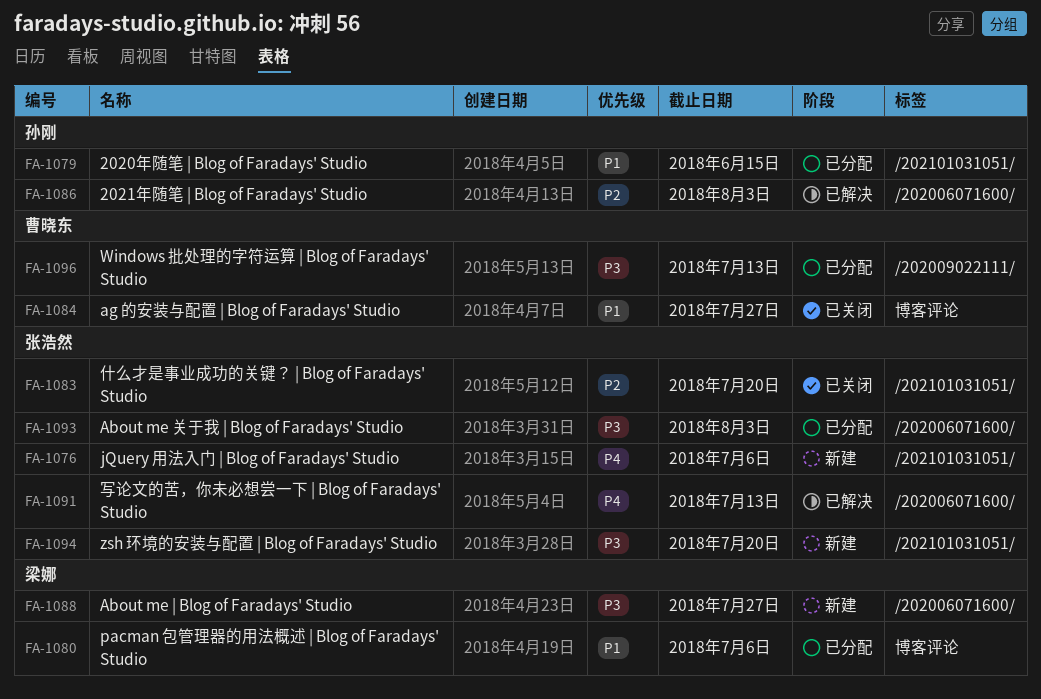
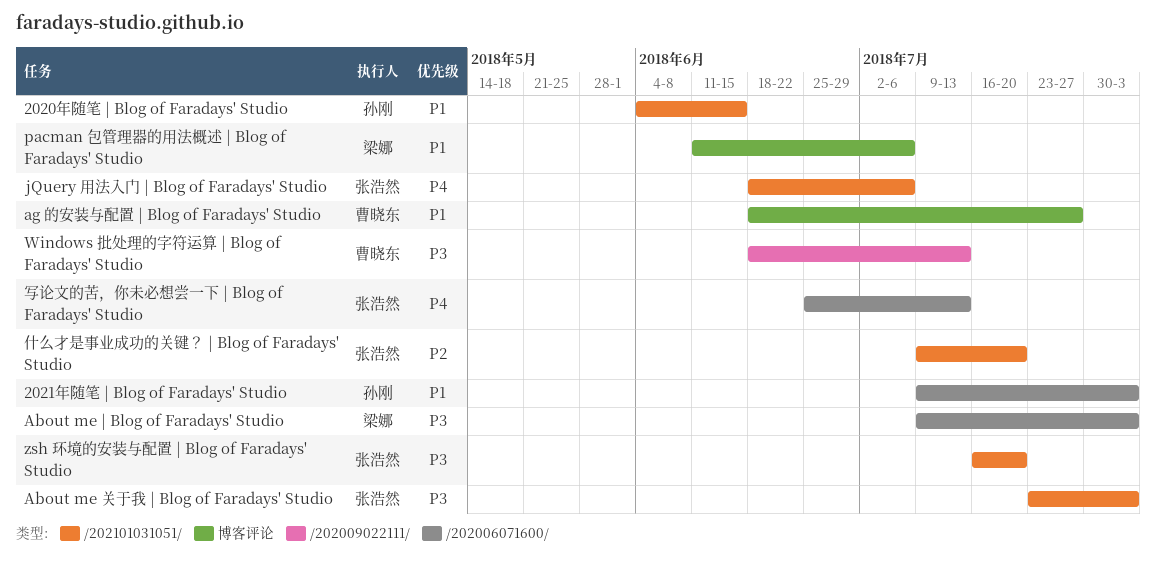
2021年随笔 | Blog of Faradays' Studio, priority: P2 -> P1
About me | Blog of Faradays' Studio, due: Jul 27 -> Aug 3
About me 关于我 | Blog of Faradays' Studio, label: /202006071600/ -> /202101031051/

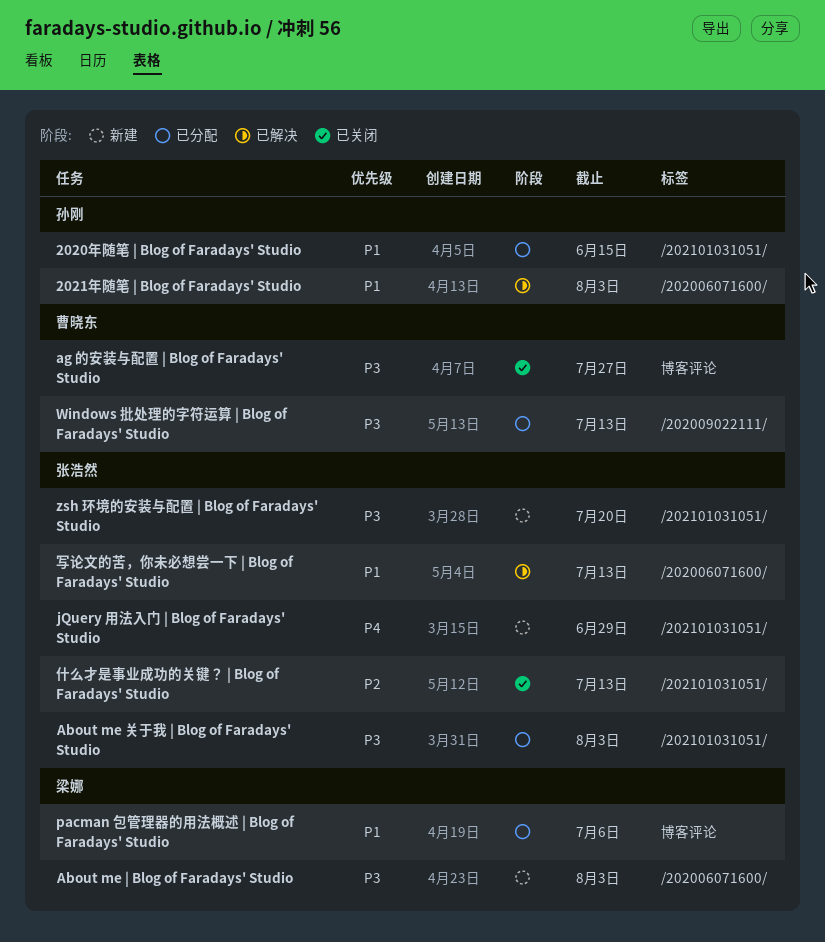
ag 的安装与配置 | Blog of Faradays' Studio, priority: P1 -> P3
jQuery 用法入门 | Blog of Faradays' Studio, due: Jul 6 -> Jun 29
什么才是事业成功的关键？ | Blog of Faradays' Studio, due: Jul 20 -> Jul 13
写论文的苦，你未必想尝一下 | Blog of Faradays' Studio, priority: P4 -> P1

